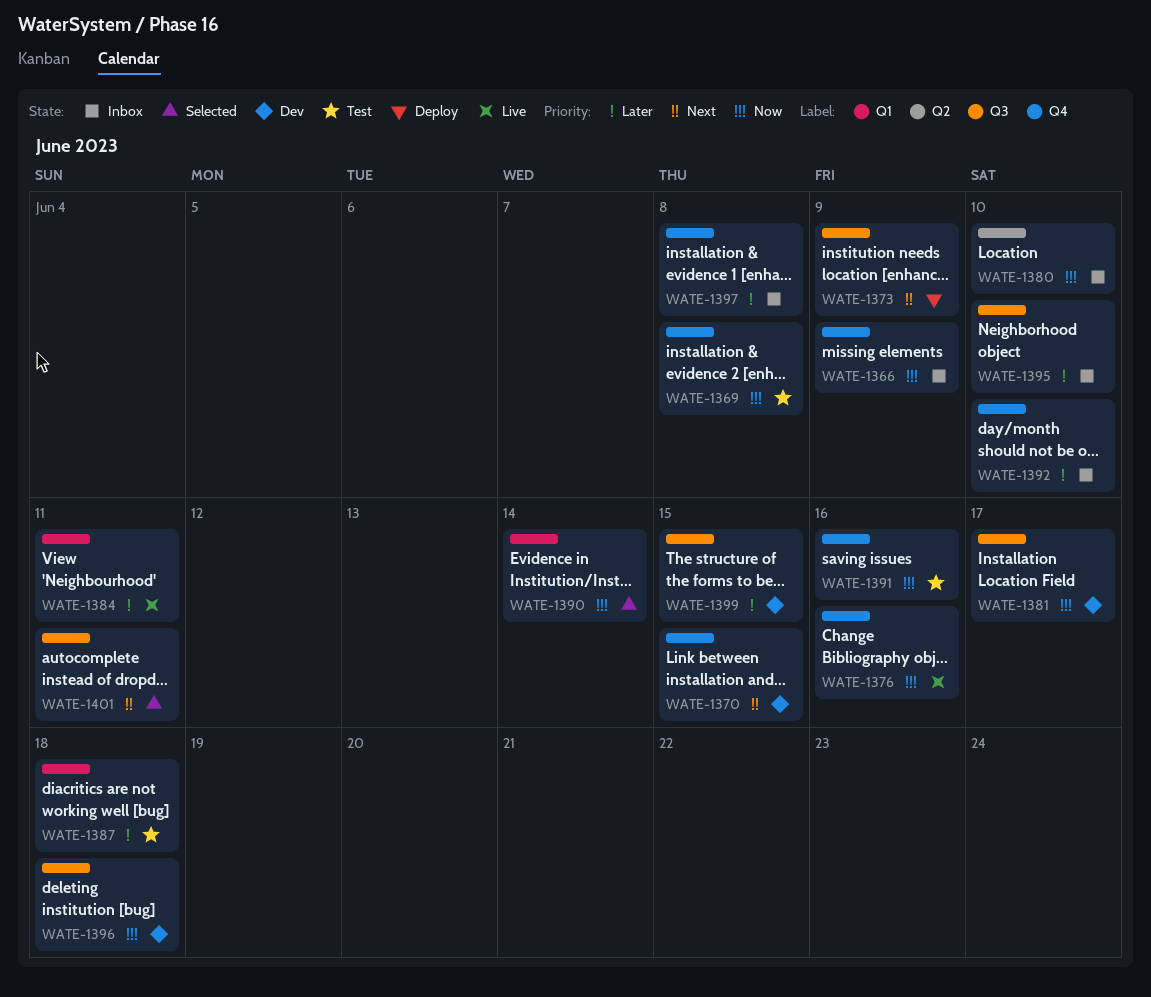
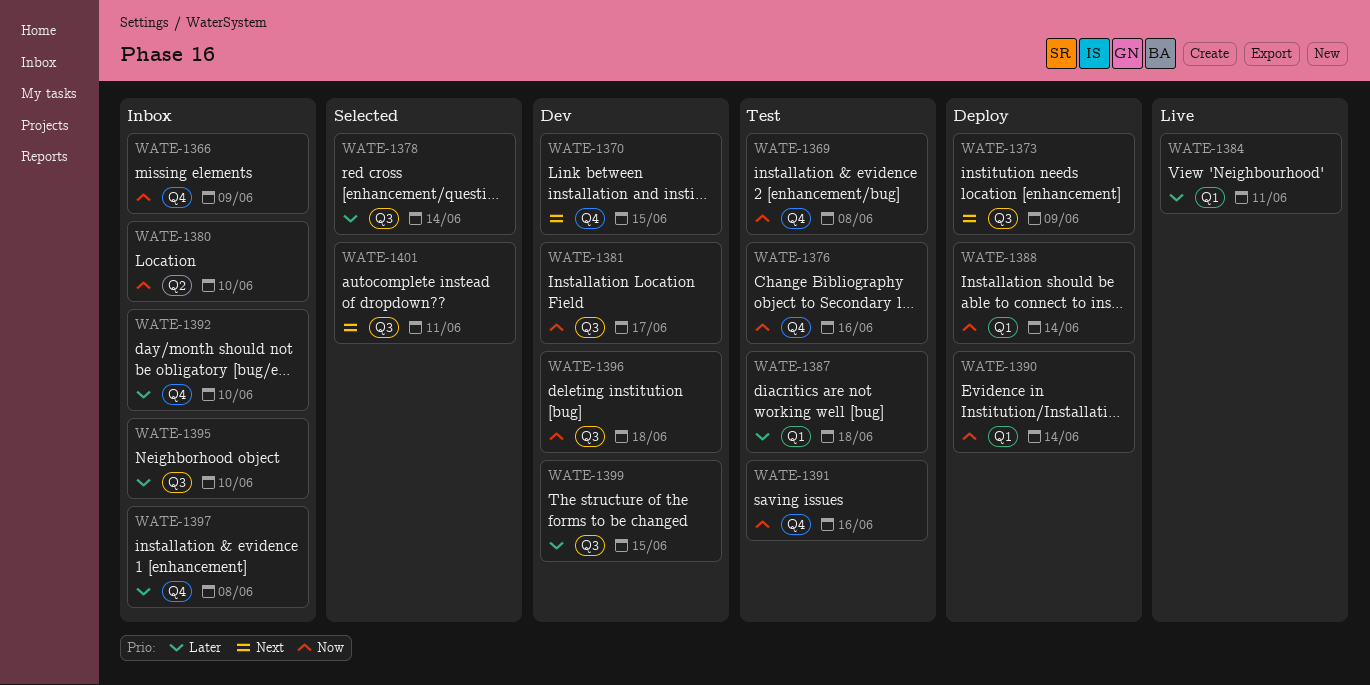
WATE-1376, status: Live -> Test
WATE-1378: none -> present
WATE-1388: none -> present
WATE-1390, status: Selected -> Deploy

